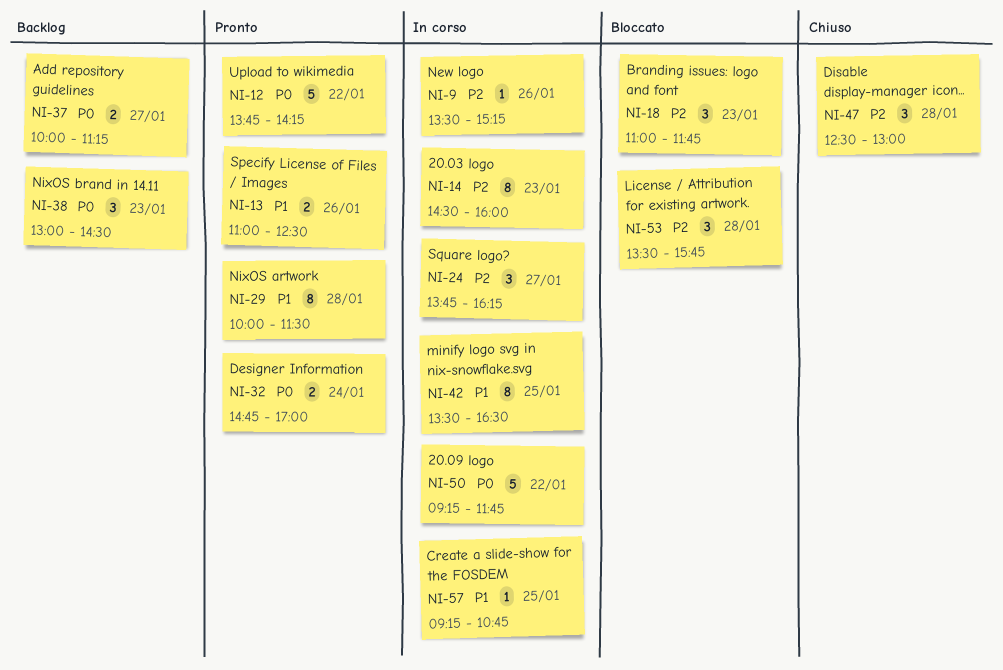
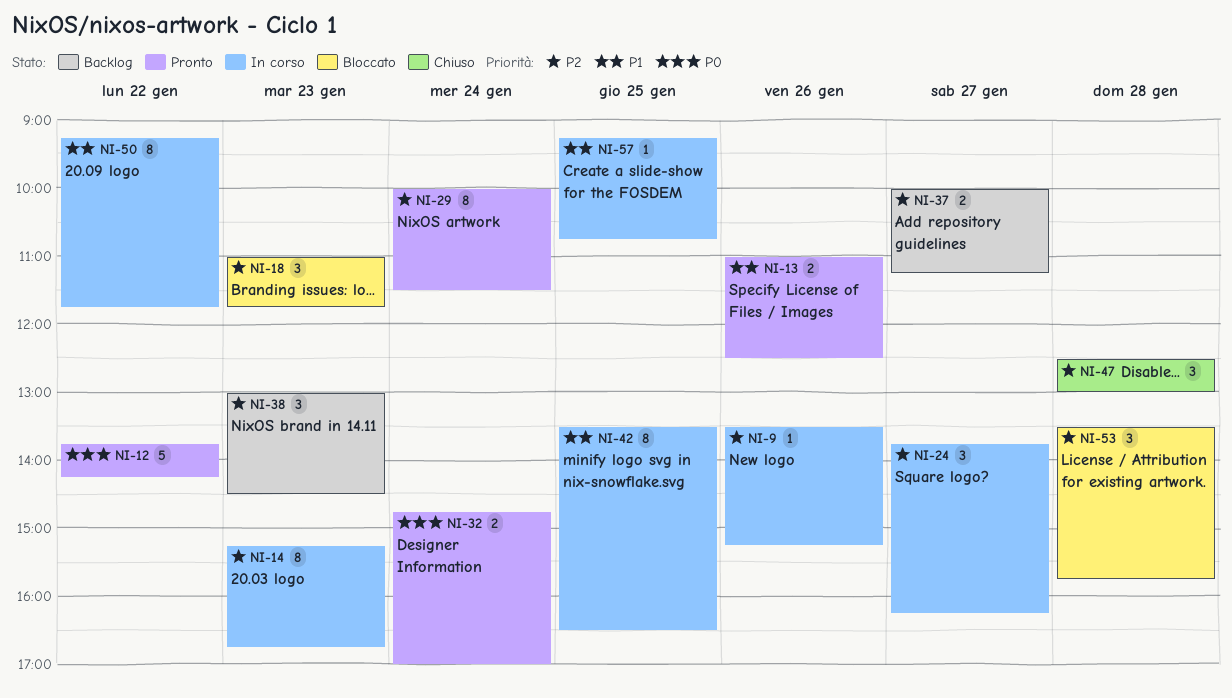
NI-14, begins: 14:30 -> 15:15
NI-14, ends: 16:00 -> 16:45
NI-29, priority: P1 -> P2
NI-29, day: Jan 28 -> Jan 24
NI-37, priority: P0 -> P2
NI-38, priority: P0 -> P2
NI-50, priority: P0 -> P1
NI-50, estimate: 5 -> 8

